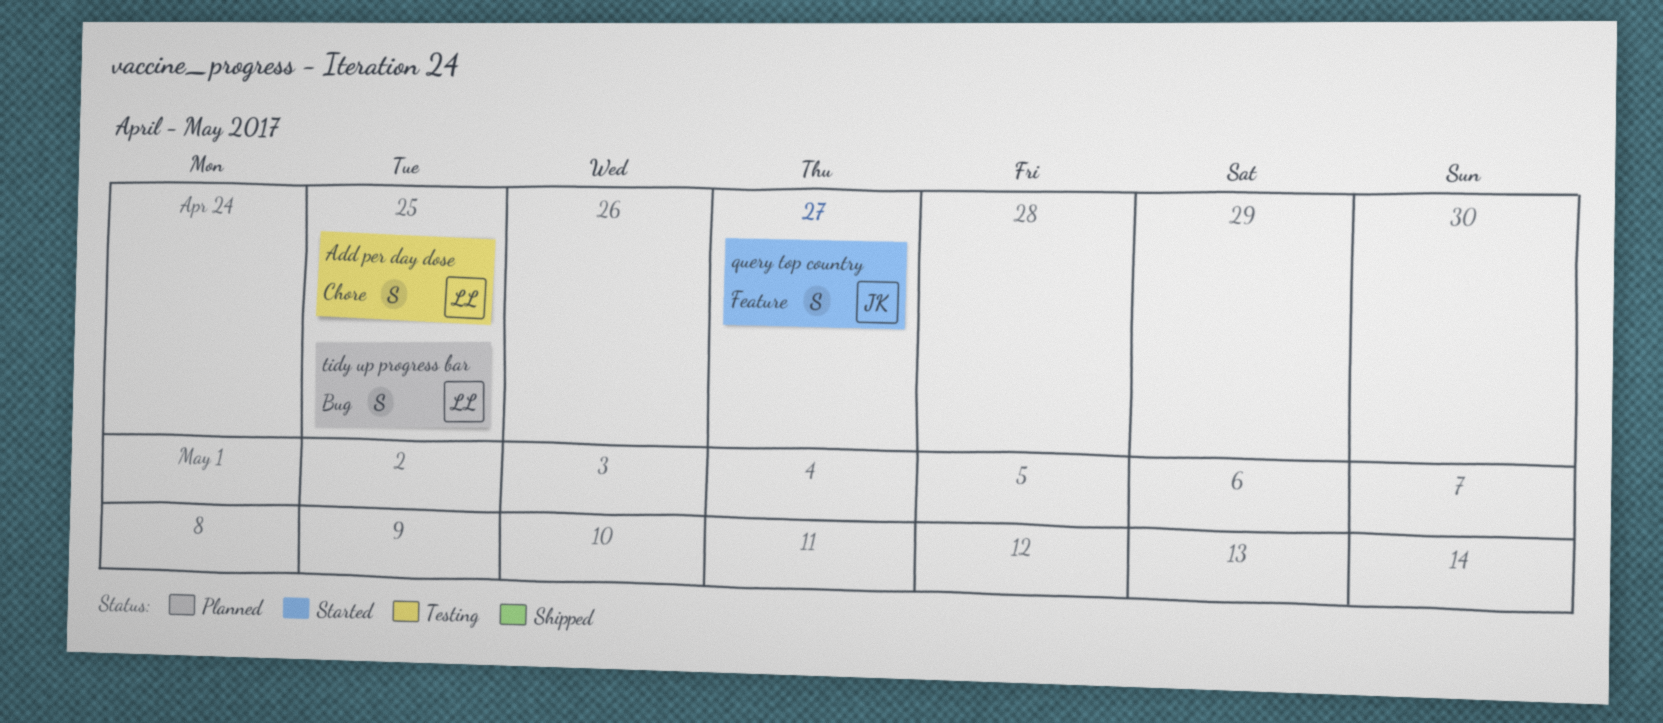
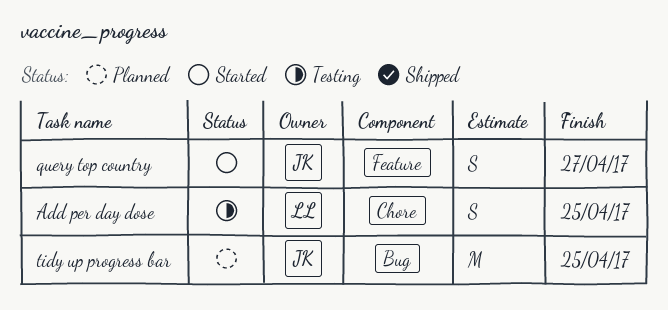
tidy up progress bar, owner: LL -> JK
tidy up progress bar, estimate: S -> M

